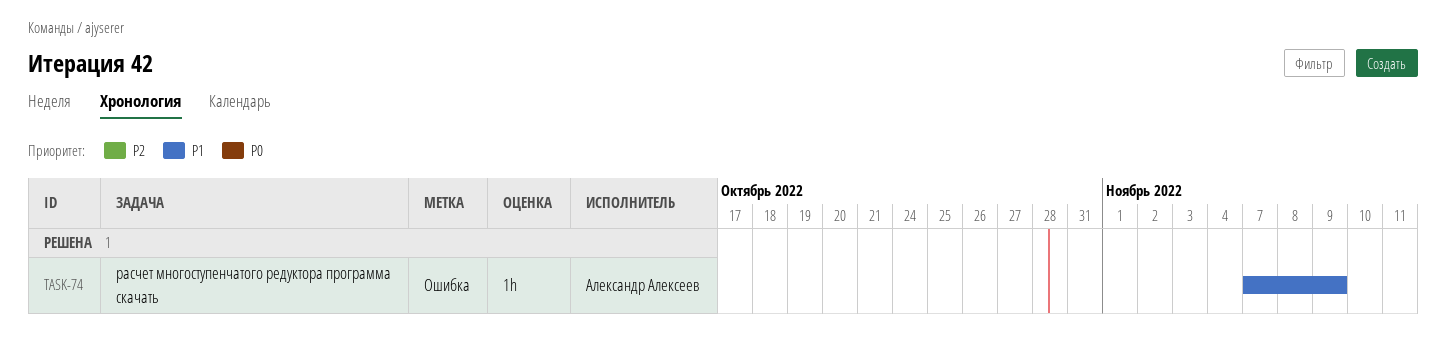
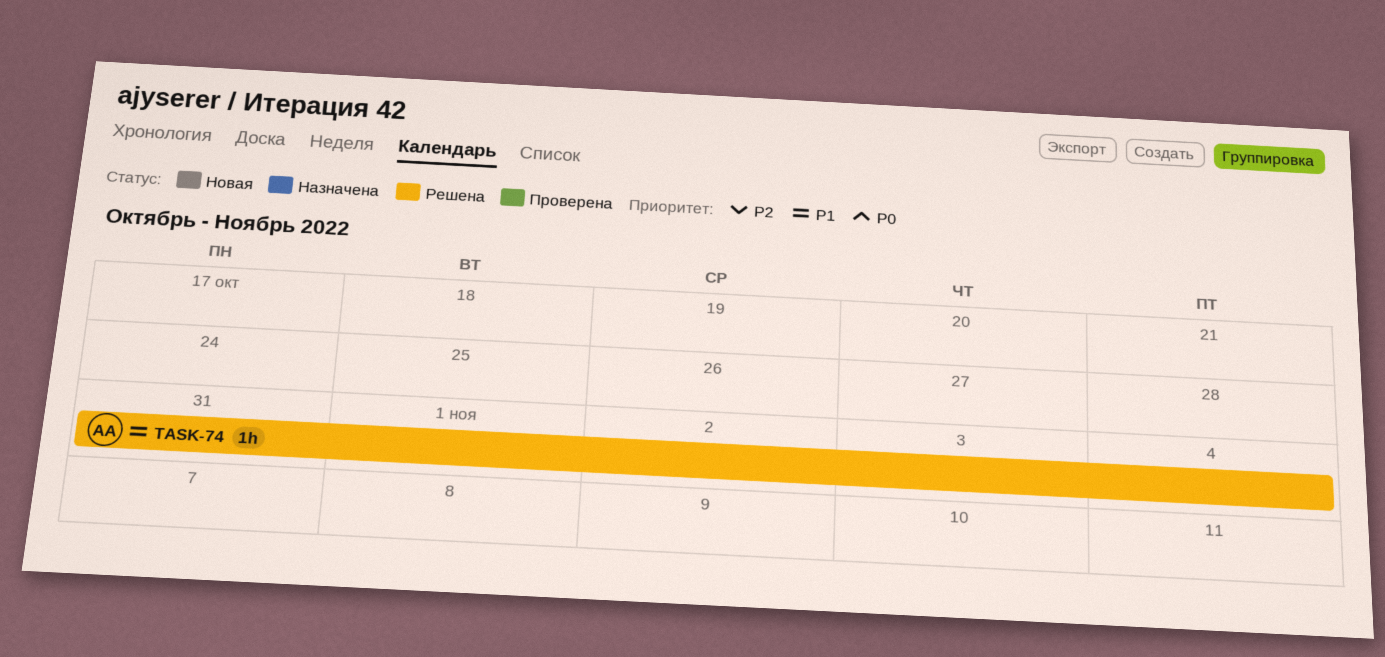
TASK-74, start: Nov 7 -> Oct 31
TASK-74, due: Nov 9 -> Nov 4

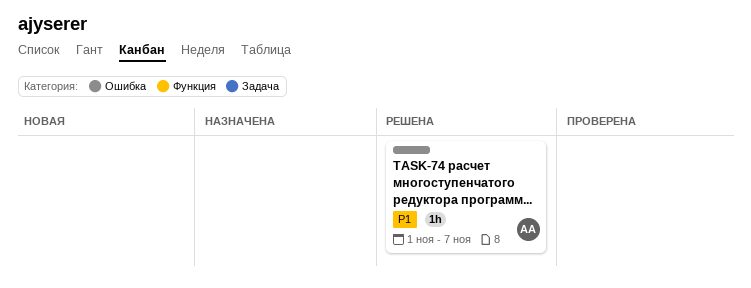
TASK-74, start: Oct 31 -> Nov 1
TASK-74, due: Nov 4 -> Nov 7

